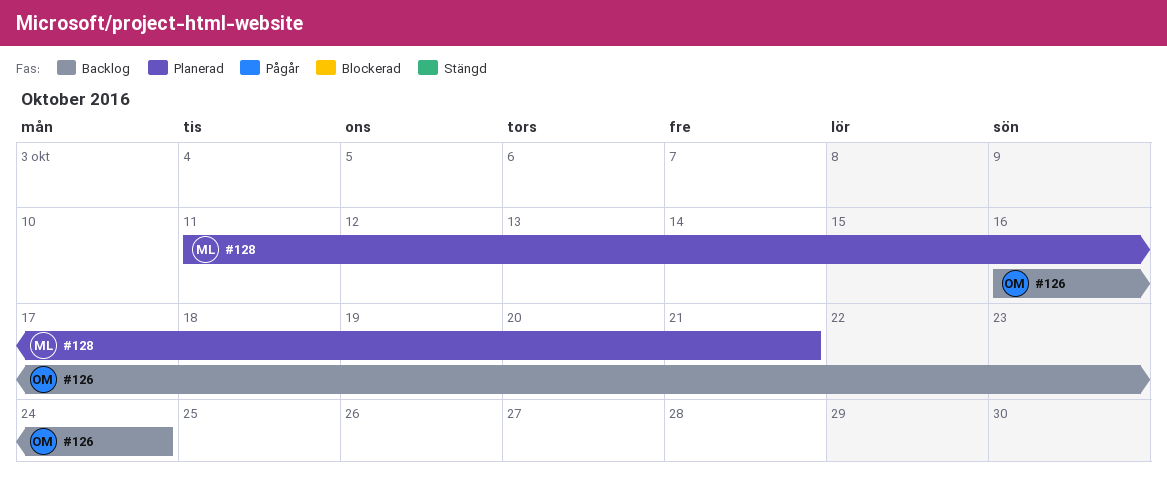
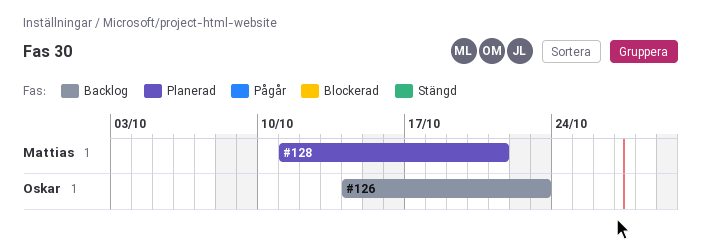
#126, start: Oct 16 -> Oct 14
#126, due: Oct 24 -> Oct 23

